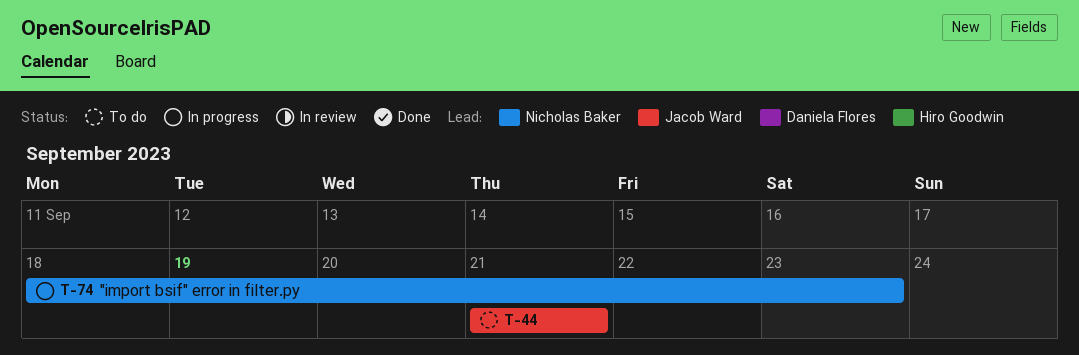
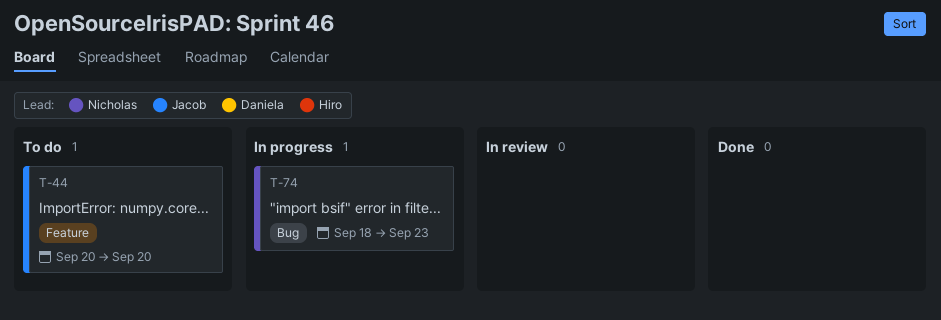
T-44, start: Sep 21 -> Sep 20
T-44, due: Sep 21 -> Sep 20

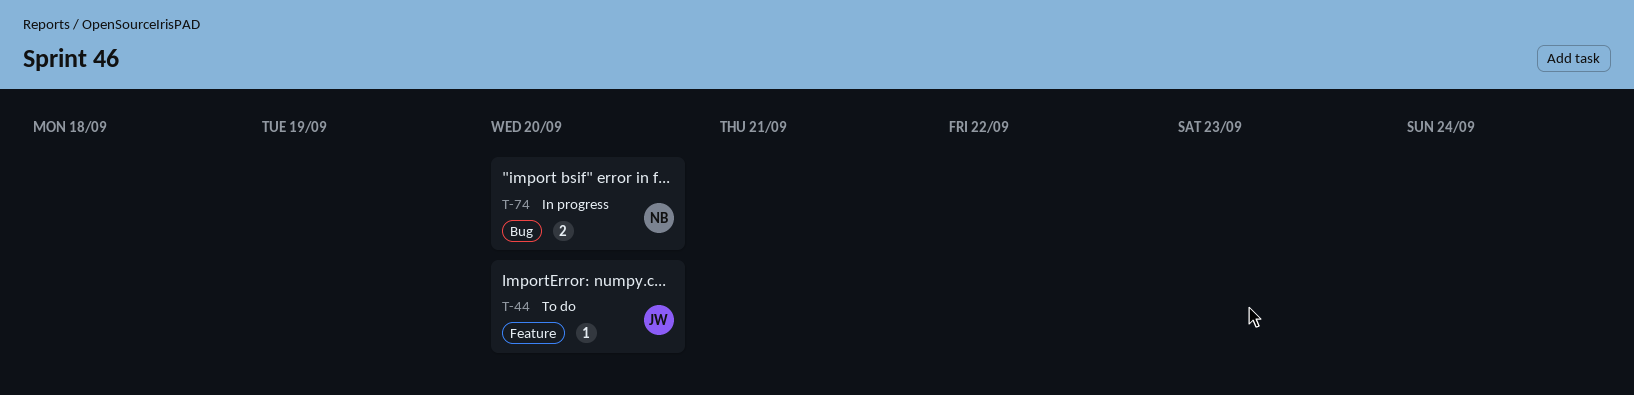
T-74, due: Sep 23 -> Sep 20

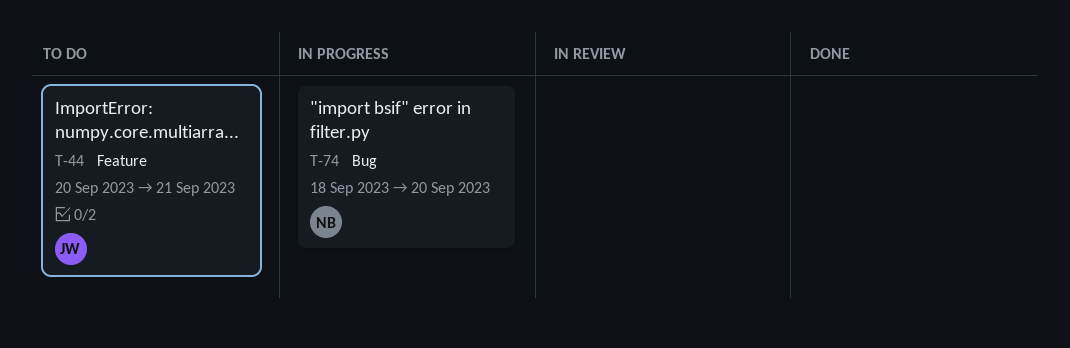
T-44, due: Sep 20 -> Sep 21

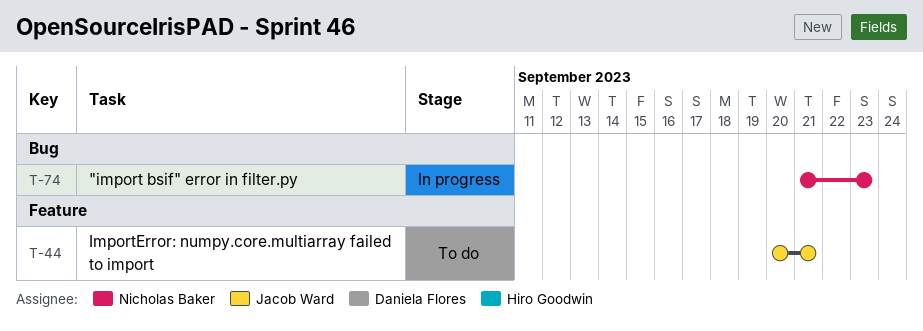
T-74, start: Sep 18 -> Sep 21
T-74, due: Sep 20 -> Sep 23

